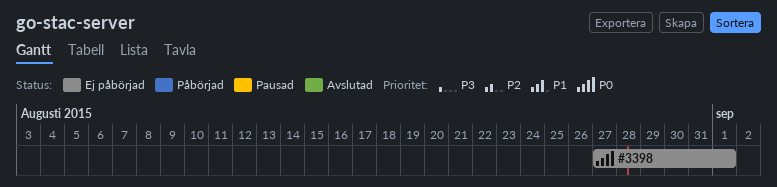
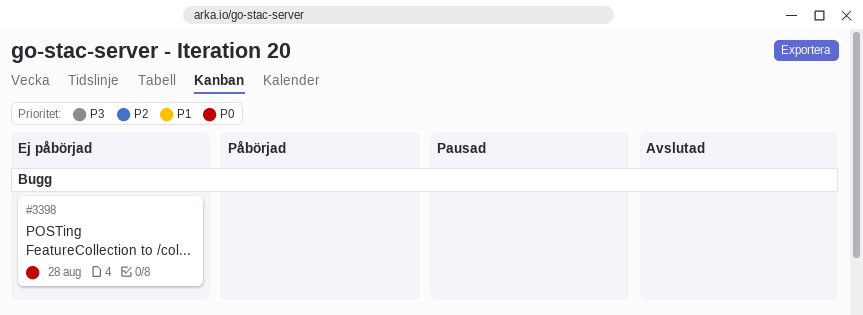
#3398, due: Sep 1 -> Aug 28

